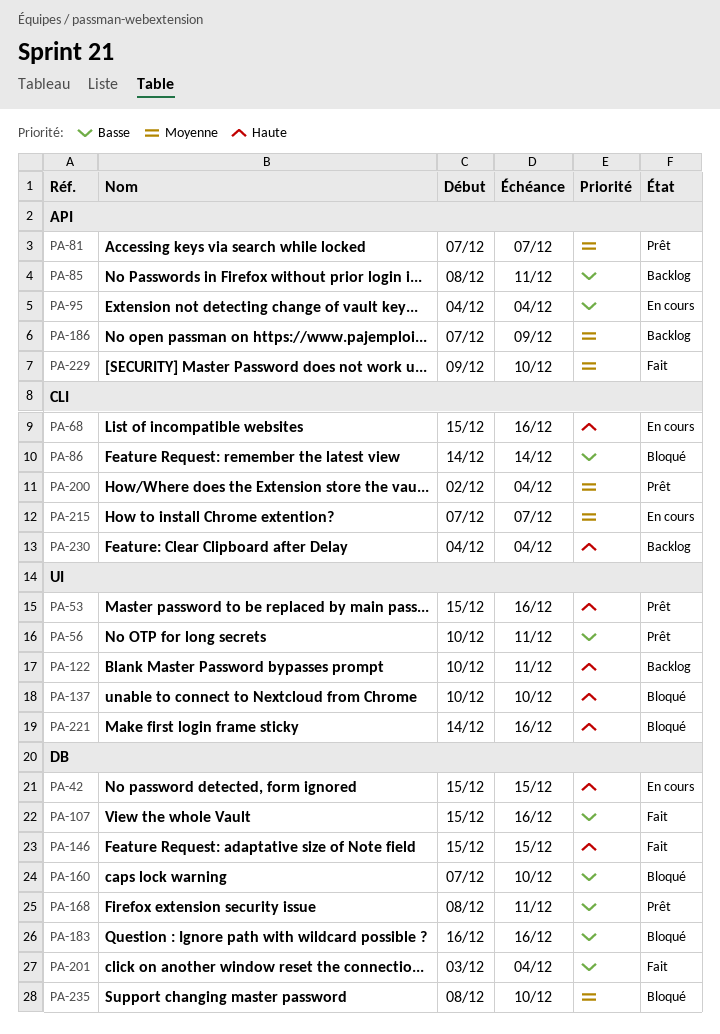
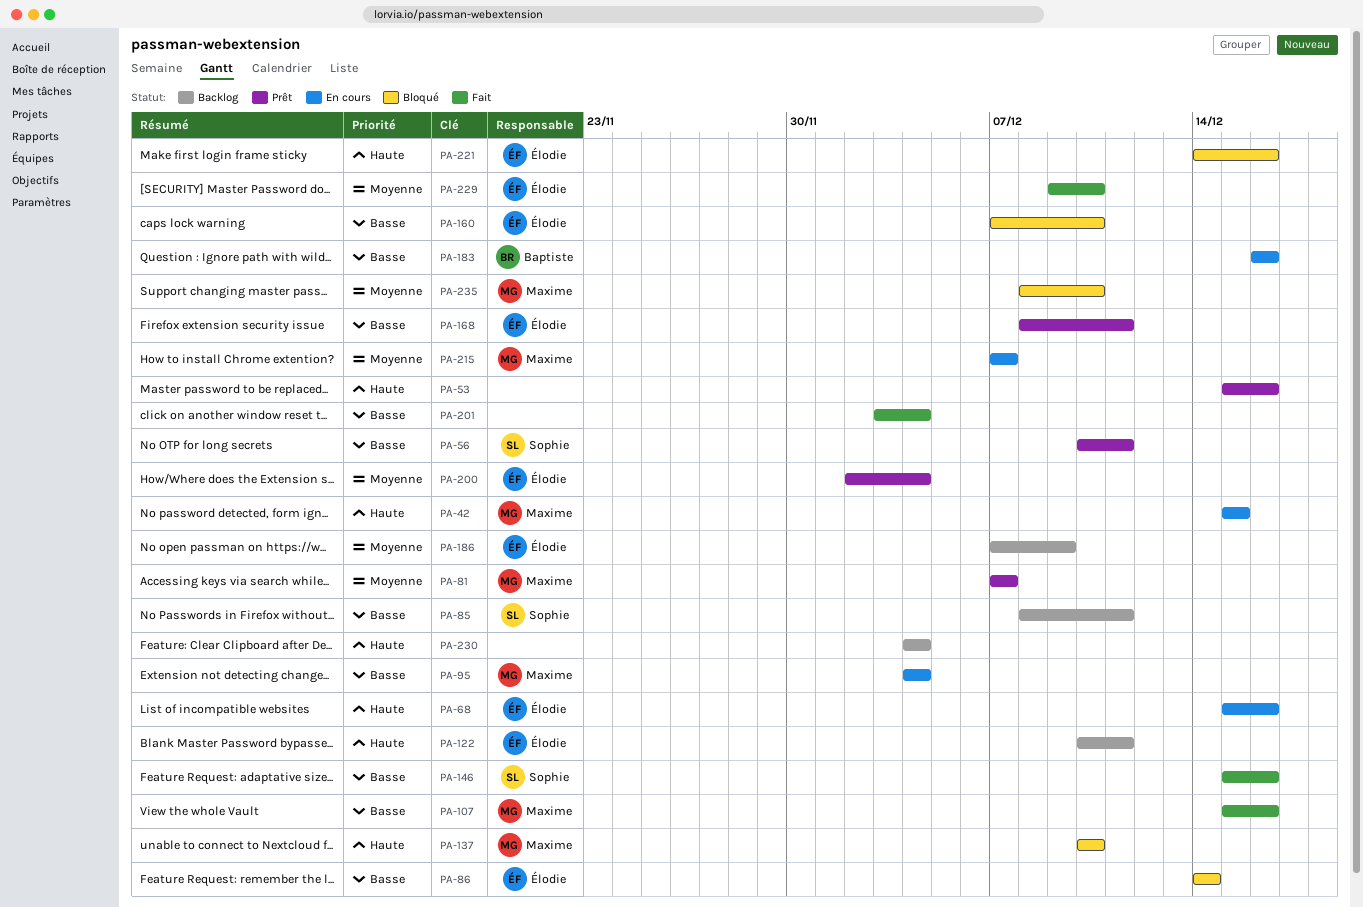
PA-146, priority: Haute -> Basse
PA-146, due: Dec 15 -> Dec 16
PA-183, status: Bloqué -> En cours

